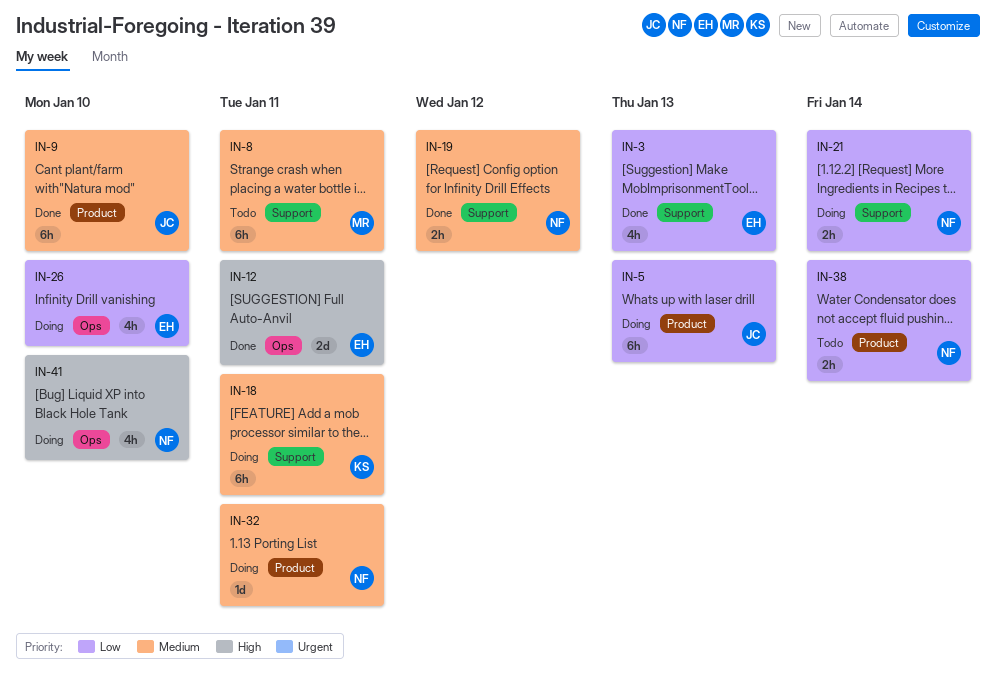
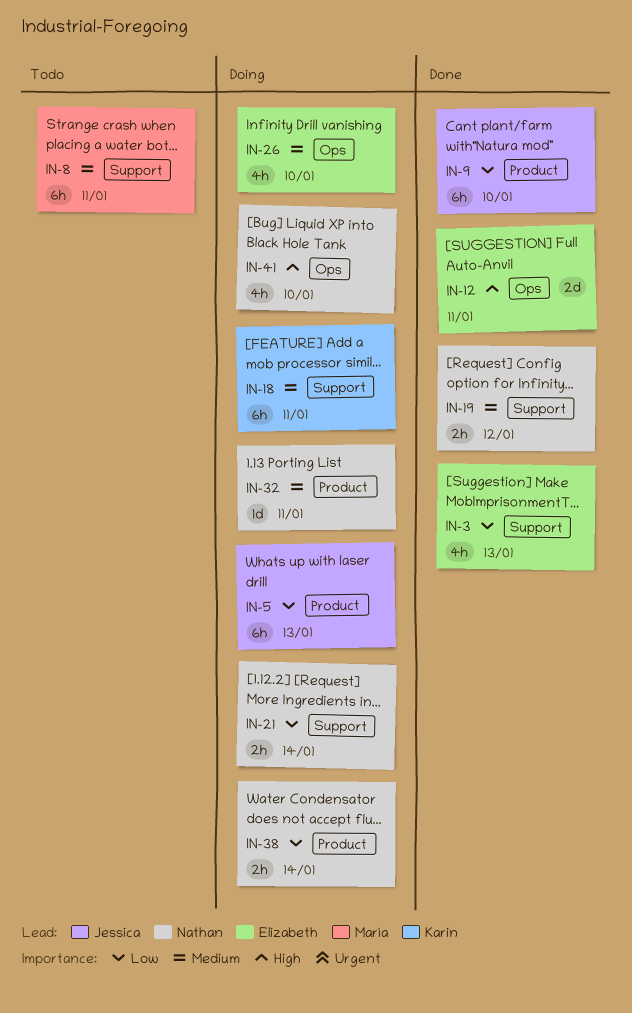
IN-9, priority: Medium -> Low
IN-26, priority: Low -> Medium
IN-38, status: Todo -> Doing

